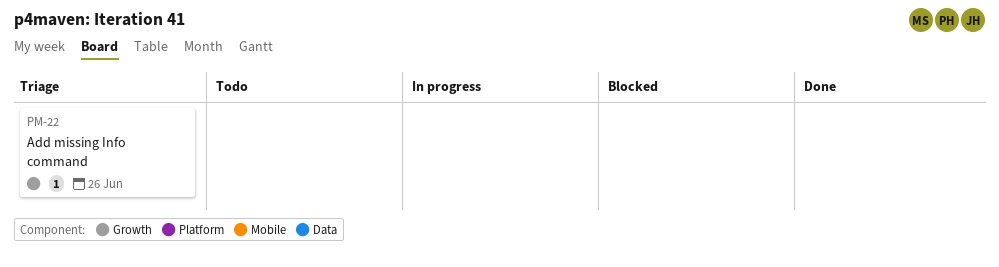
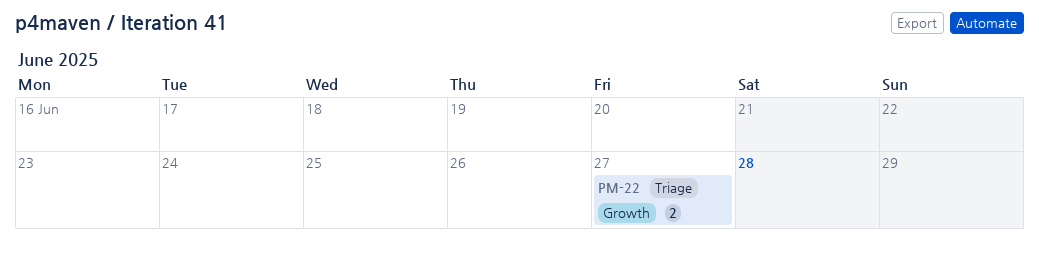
PM-22, estimate: 1 -> 2
PM-22, due: Jun 26 -> Jun 27

